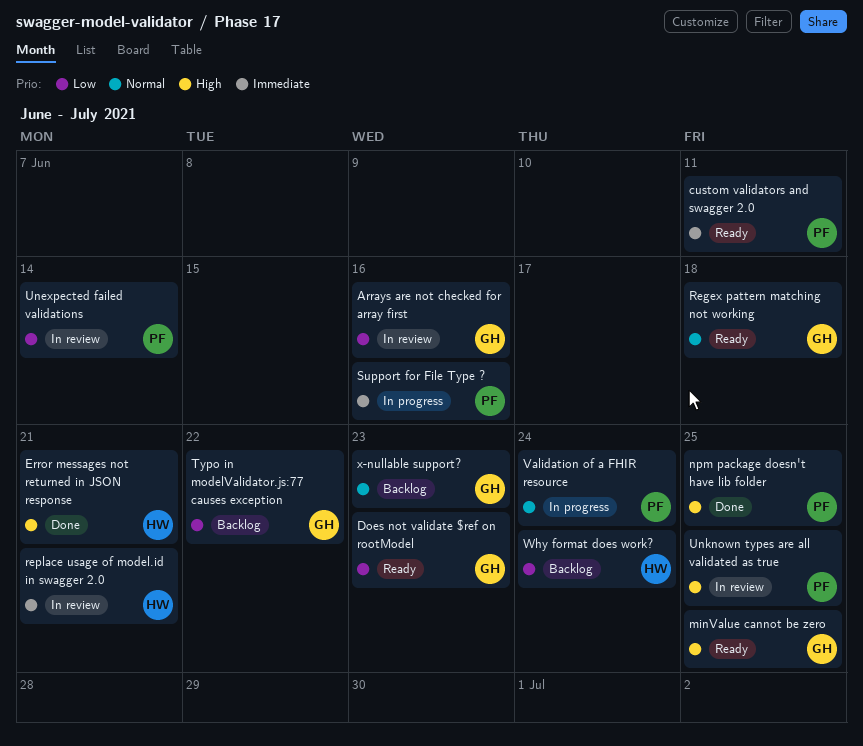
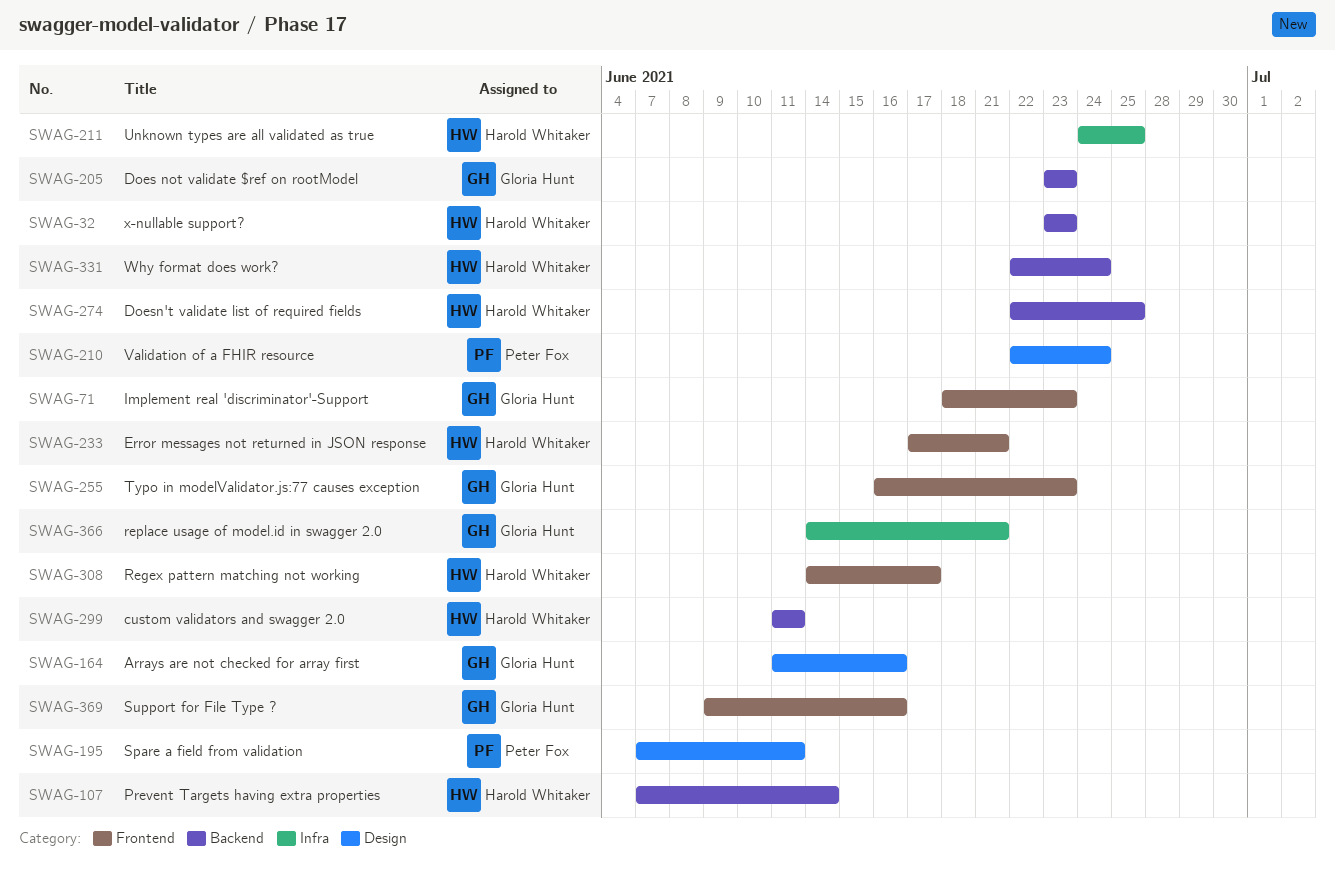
custom validators and swagger 2.0, owner: Peter Fox -> Harold Whitaker
Doesn't validate list of required fields: none -> present
Implement real 'discriminator'-Support: none -> present
minValue cannot be zero: present -> none
npm package doesn't have lib folder: present -> none
Prevent Targets having extra properties: none -> present
Regex pattern matching not working, owner: Gloria Hunt -> Harold Whitaker
Regex pattern matching not working, due: Jun 18 -> Jun 17
replace usage of model.id in swagger 2.0, owner: Harold Whitaker -> Gloria Hunt
Spare a field from validation: none -> present
Support for File Type ?, owner: Peter Fox -> Gloria Hunt
Typo in modelValidator.js:77 causes exception, due: Jun 22 -> Jun 23
Unexpected failed validations: present -> none
Unknown types are all validated as true, owner: Peter Fox -> Harold Whitaker
x-nullable support?, owner: Gloria Hunt -> Harold Whitaker

